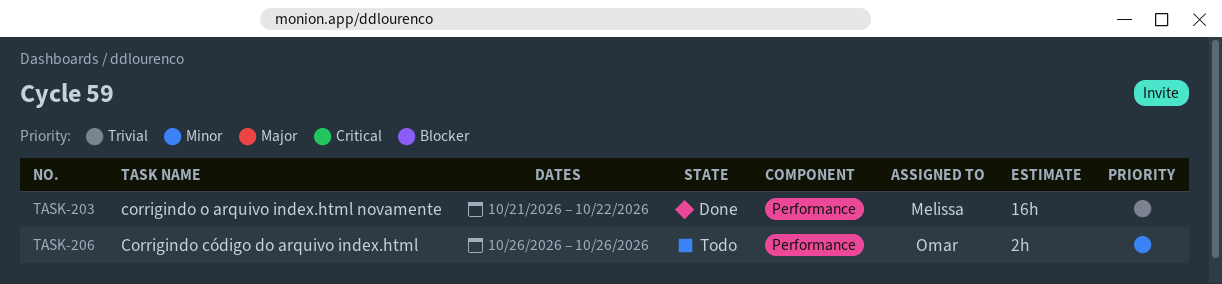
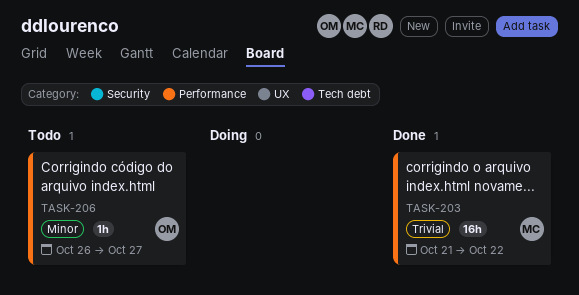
TASK-206, estimate: 2h -> 1h
TASK-206, due: Oct 26 -> Oct 27

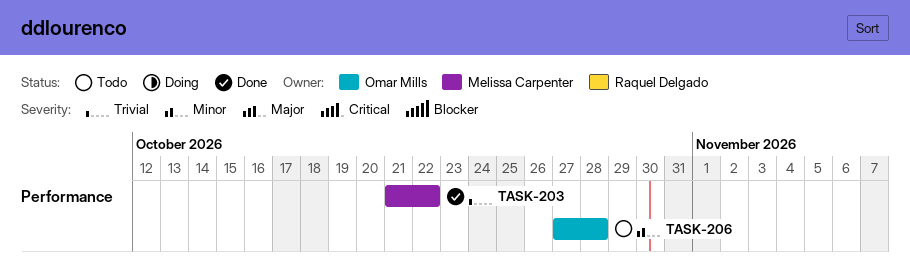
TASK-206, start: Oct 26 -> Oct 27
TASK-206, due: Oct 27 -> Oct 28

